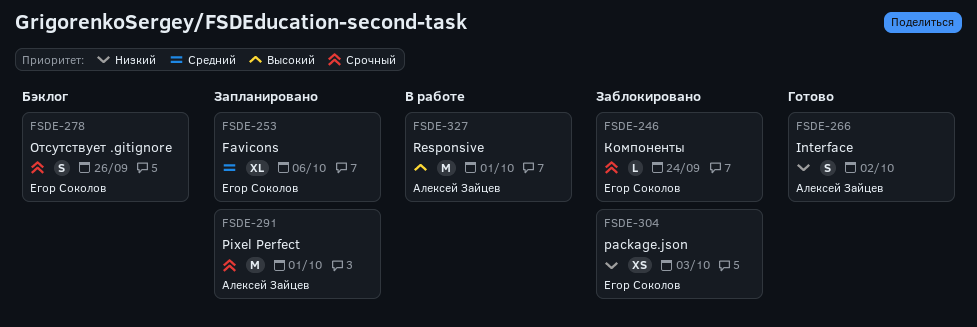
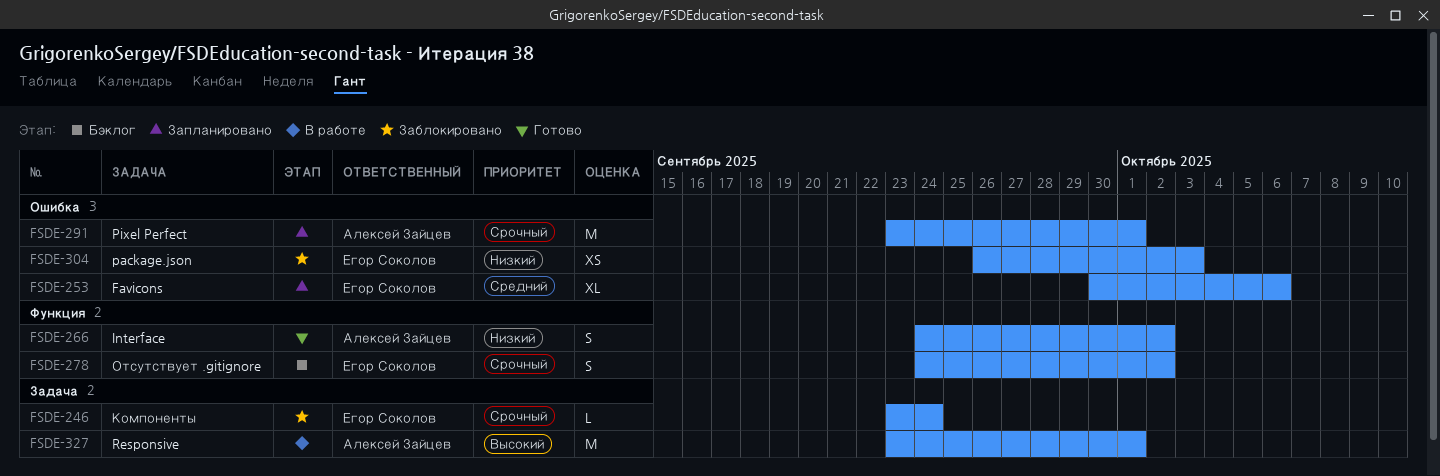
FSDE-278, due: Sep 26 -> Oct 2

